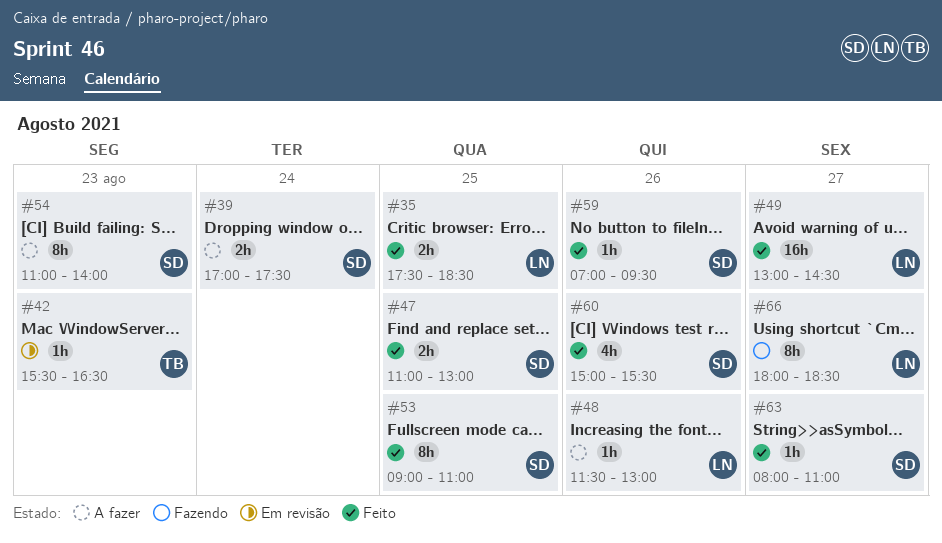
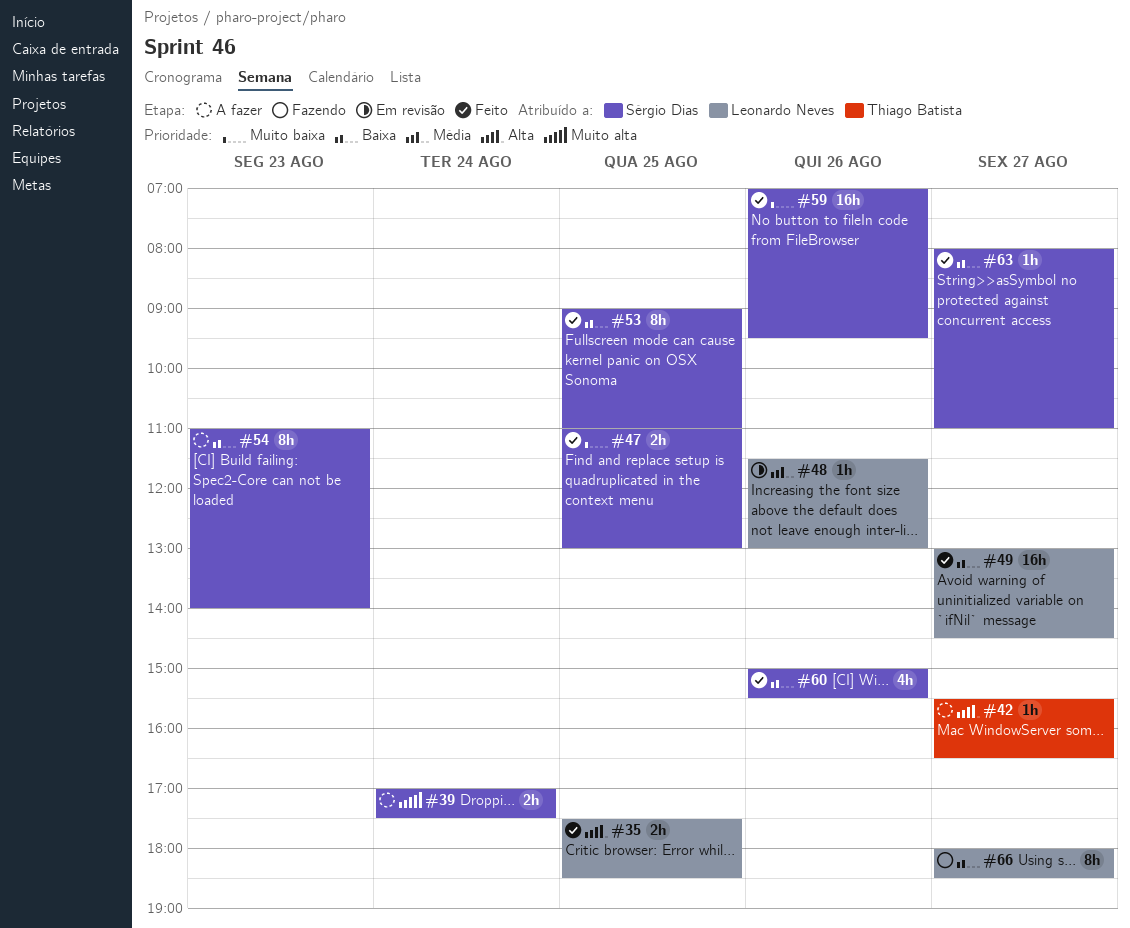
#42, status: Em revisão -> A fazer
#42, day: Aug 23 -> Aug 27
#48, status: A fazer -> Em revisão
#59, estimate: 1h -> 16h

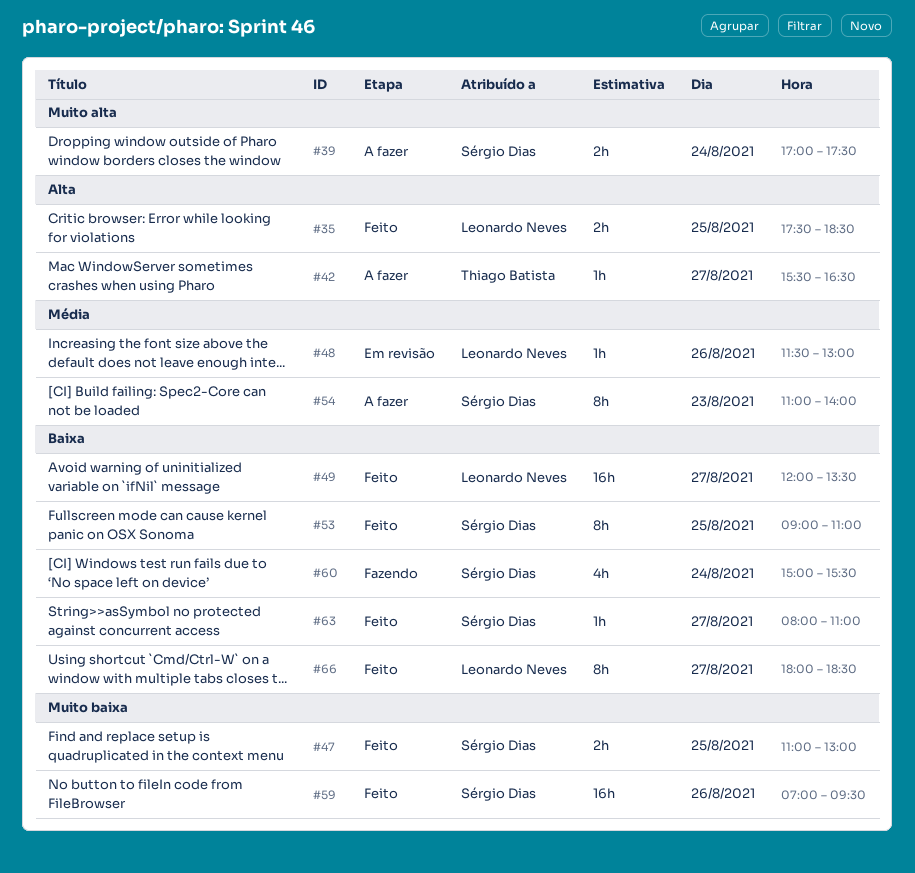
#49, begins: 13:00 -> 12:00
#49, ends: 14:30 -> 13:30
#54, priority: Baixa -> Média
#60, status: Feito -> Fazendo
#60, day: Aug 26 -> Aug 24
#66, status: Fazendo -> Feito

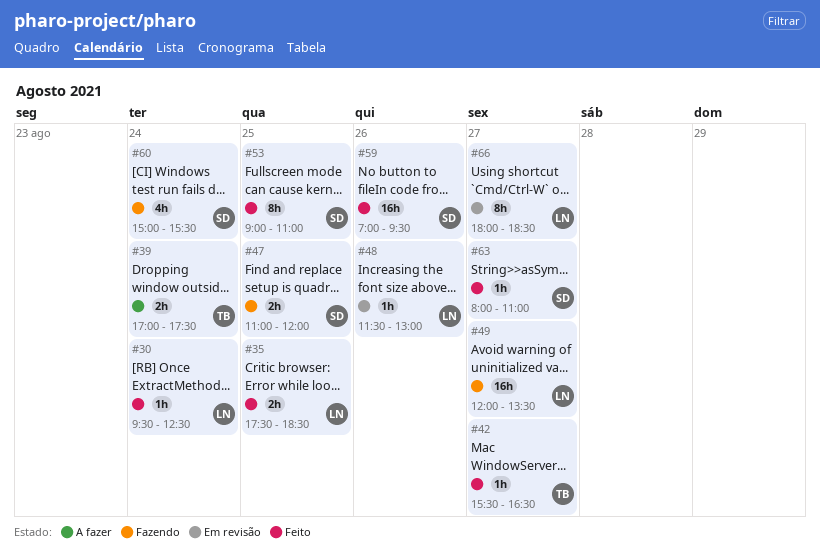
#30: none -> present
#39, owner: Sérgio Dias -> Thiago Batista
#42, status: A fazer -> Feito
#47, status: Feito -> Fazendo
#47, ends: 13:00 -> 12:00
#49, status: Feito -> Fazendo
#54: present -> none
#66, status: Feito -> Em revisão

